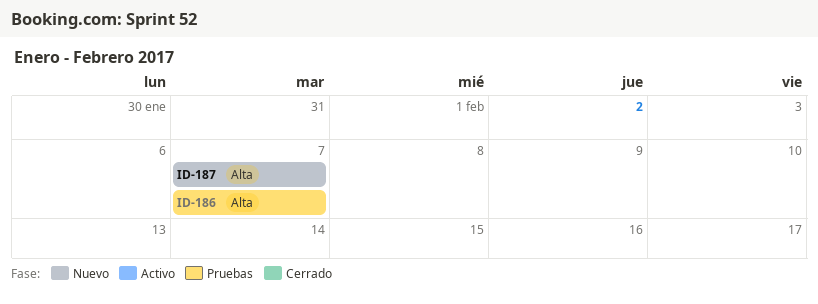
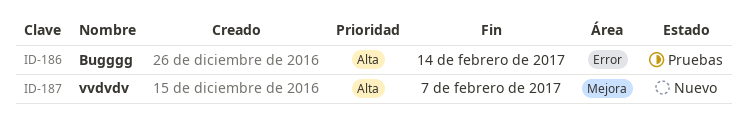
ID-186, due: Feb 7 -> Feb 14

